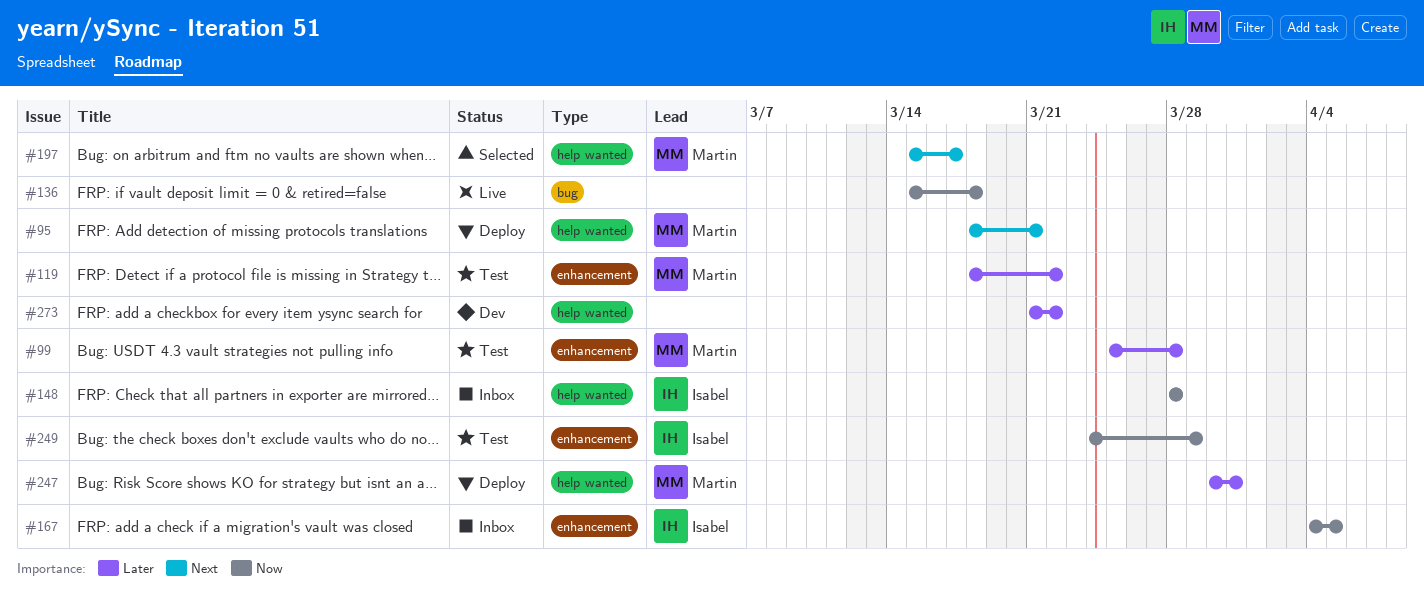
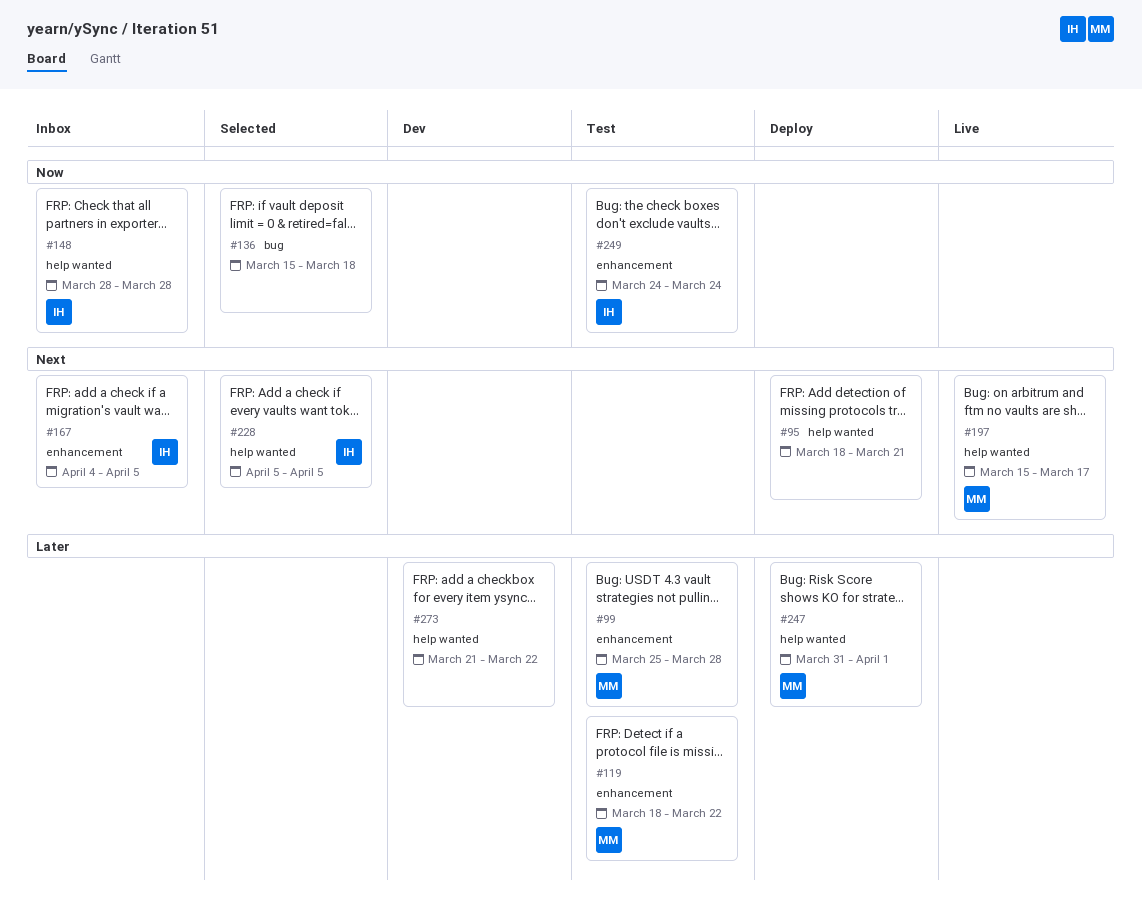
#95, owner: Martin -> none
#136, status: Live -> Selected
#167, priority: Now -> Next
#197, status: Selected -> Live
#228: none -> present
#247, start: Mar 30 -> Mar 31
#247, due: Mar 31 -> Apr 1
#249, due: Mar 29 -> Mar 24

